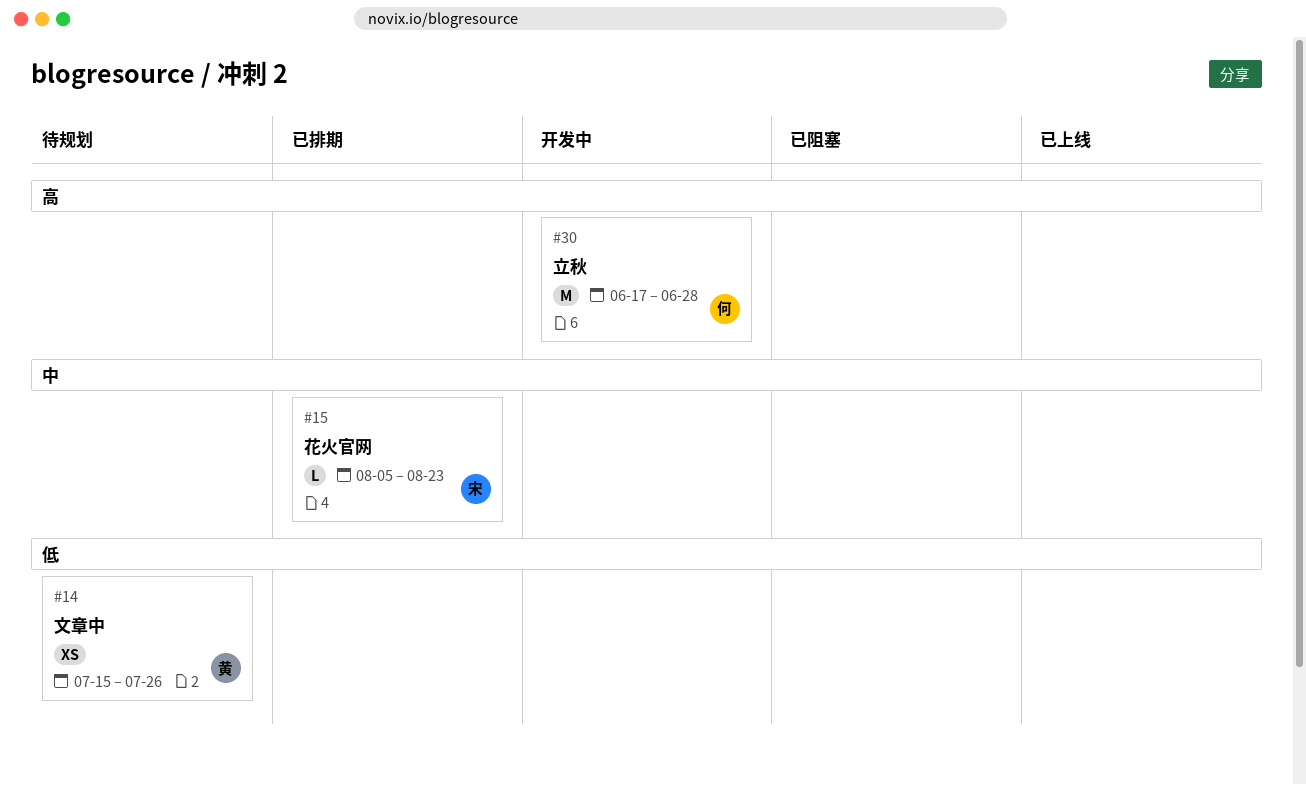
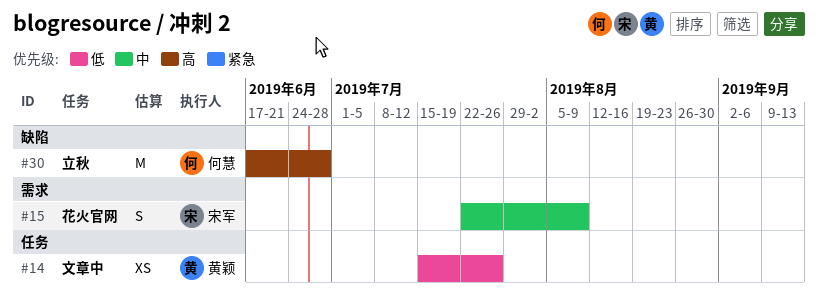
#15, estimate: L -> S
#15, start: Aug 5 -> Jul 22
#15, due: Aug 23 -> Aug 9

